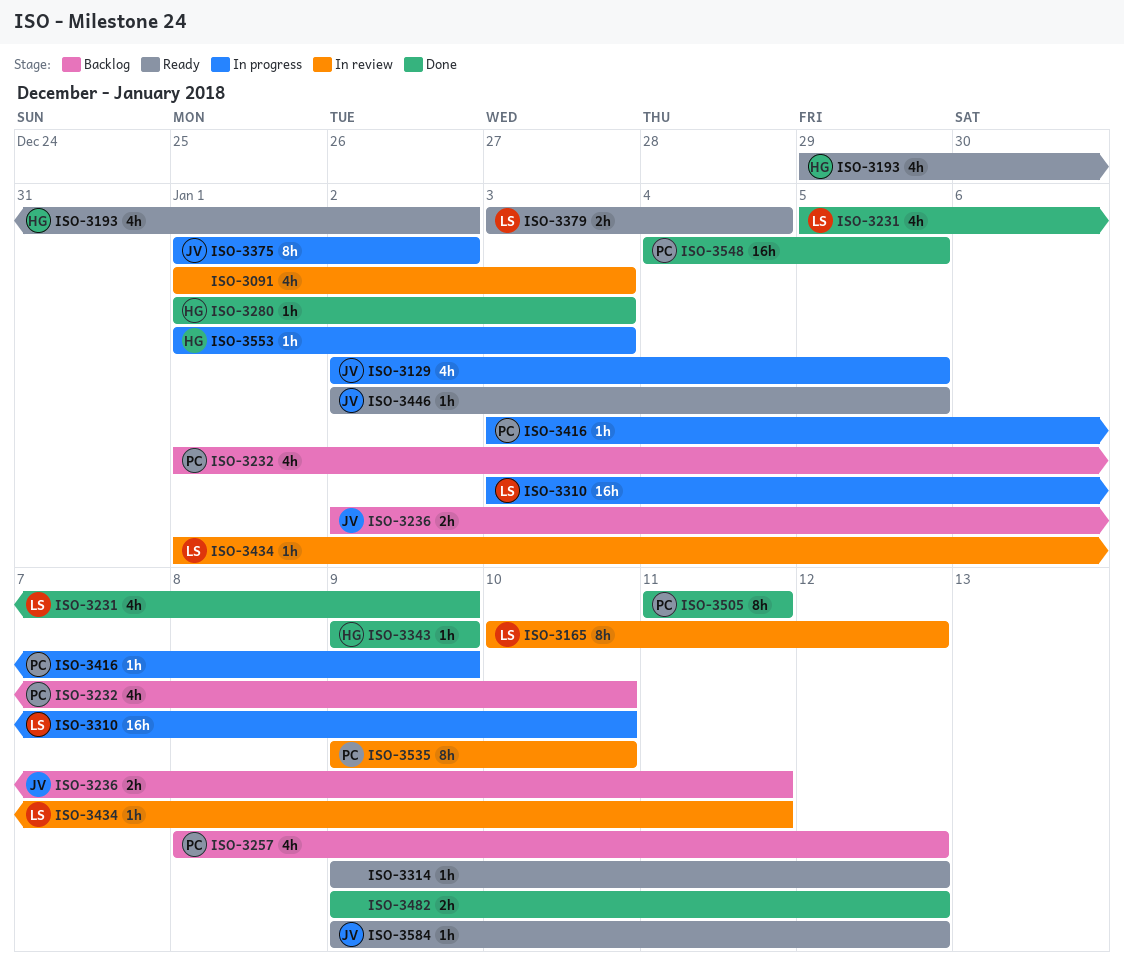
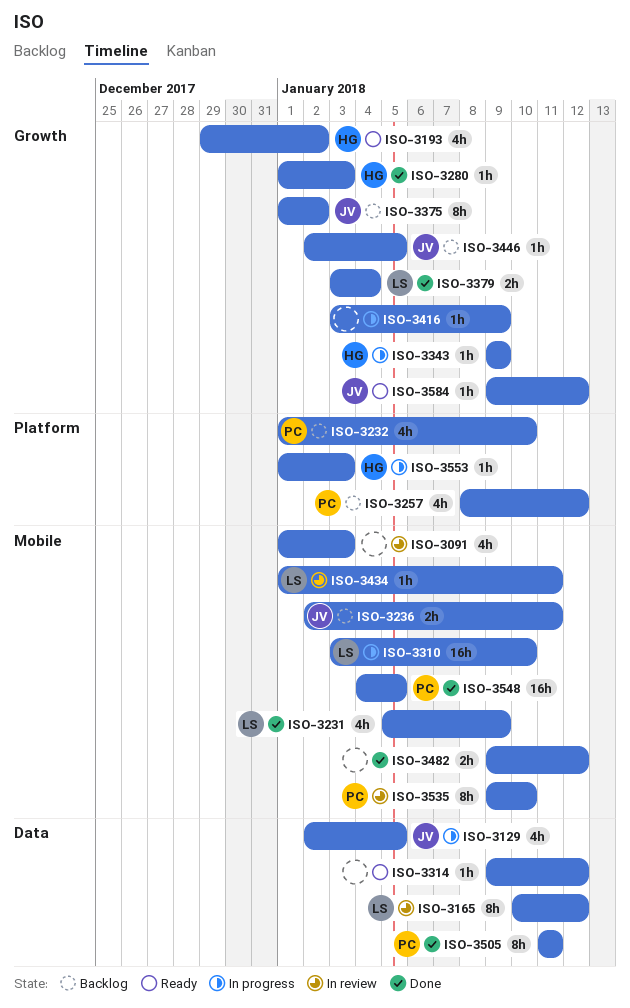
ISO-3343, status: Done -> In progress
ISO-3375, status: In progress -> Backlog
ISO-3379, status: Ready -> Done
ISO-3416, owner: PC -> none
ISO-3446, status: Ready -> Backlog

